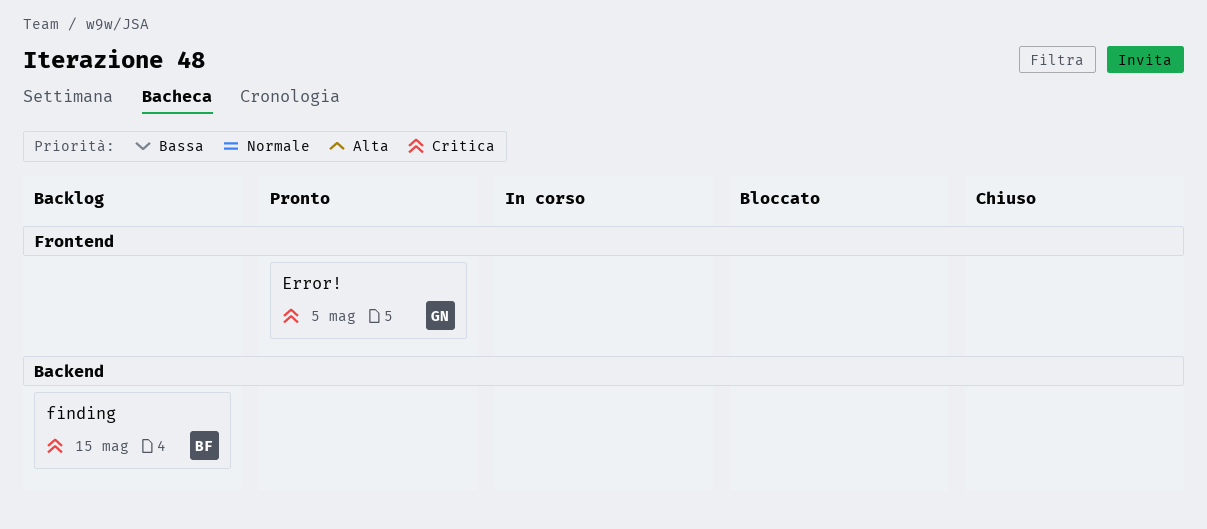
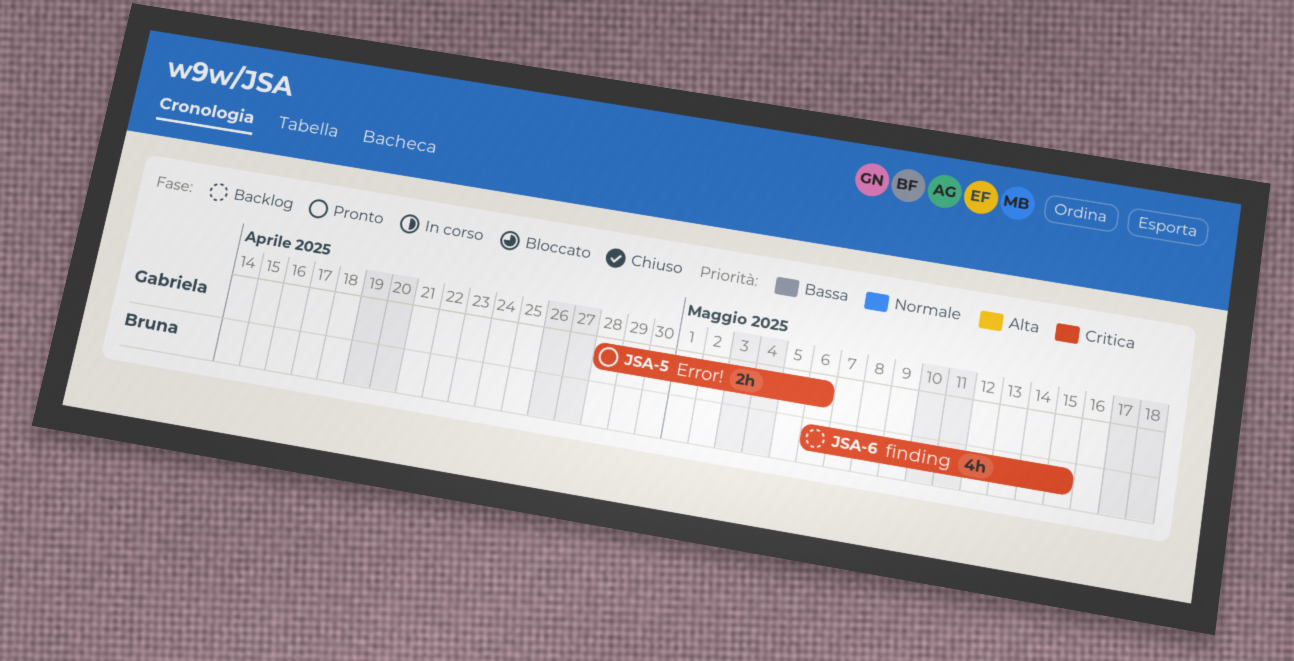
Error!, due: May 5 -> May 6

